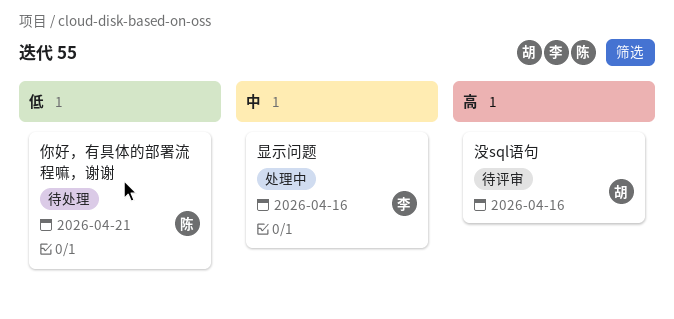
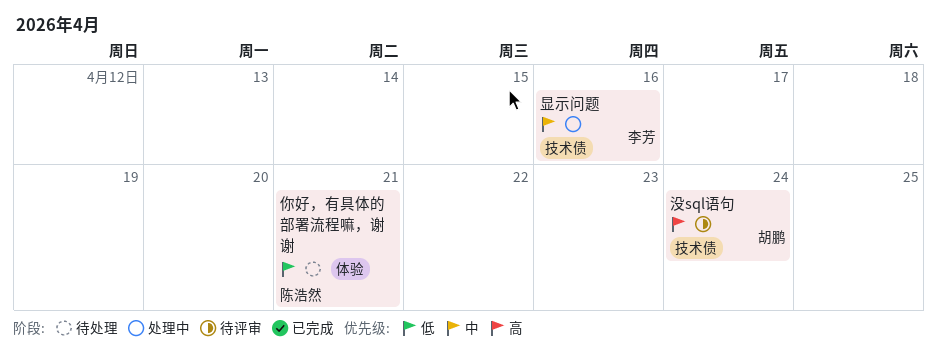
没sql语句, due: Apr 16 -> Apr 24

